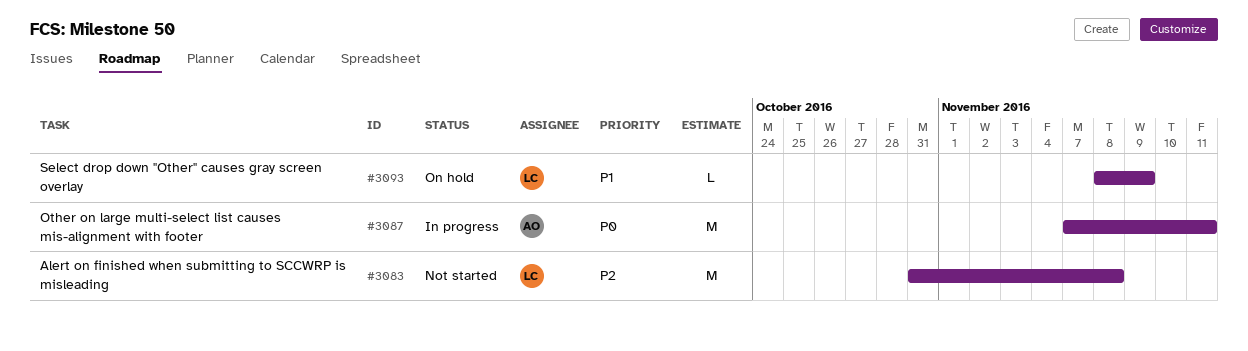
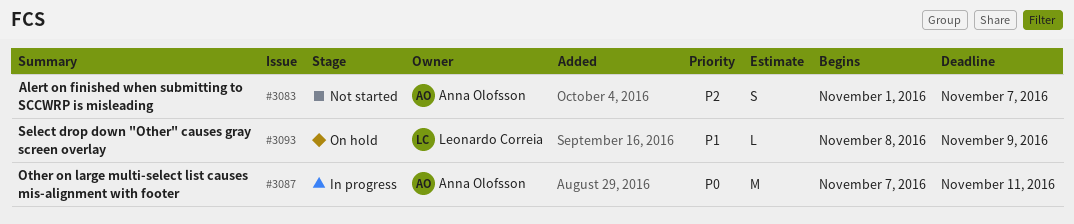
#3083, owner: Leonardo Correia -> Anna Olofsson
#3083, estimate: M -> S
#3083, start: Oct 31 -> Nov 1
#3083, due: Nov 8 -> Nov 7

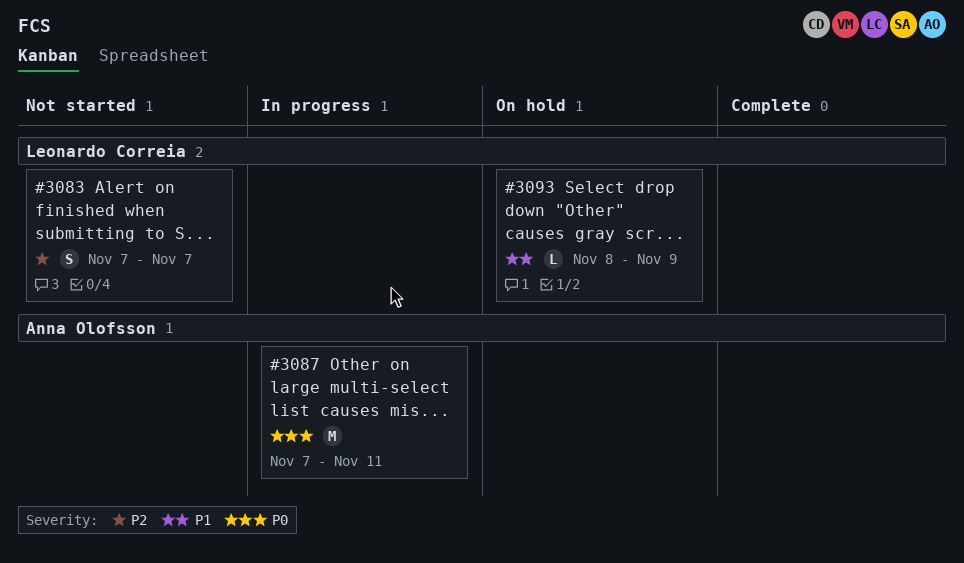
#3083, owner: Anna Olofsson -> Leonardo Correia
#3083, start: Nov 1 -> Nov 7

